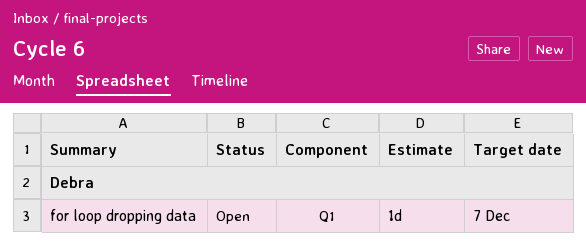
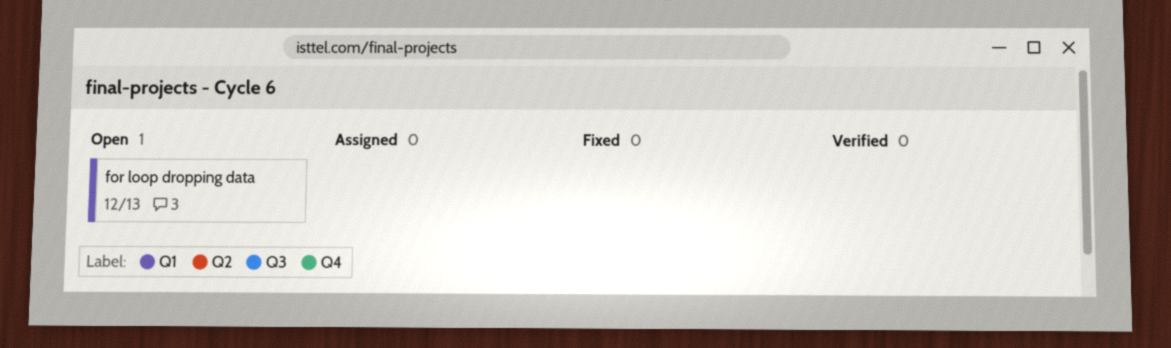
for loop dropping data, due: Dec 7 -> Dec 13

